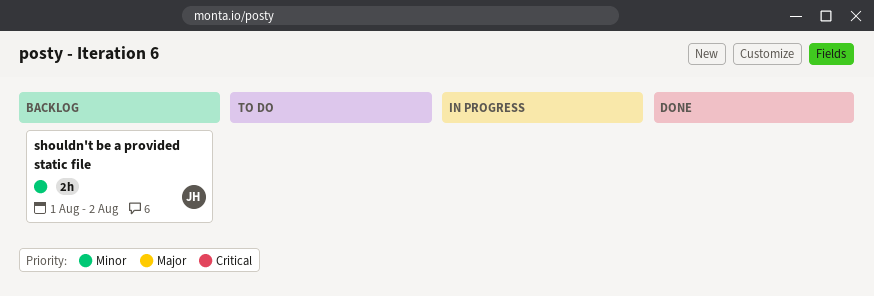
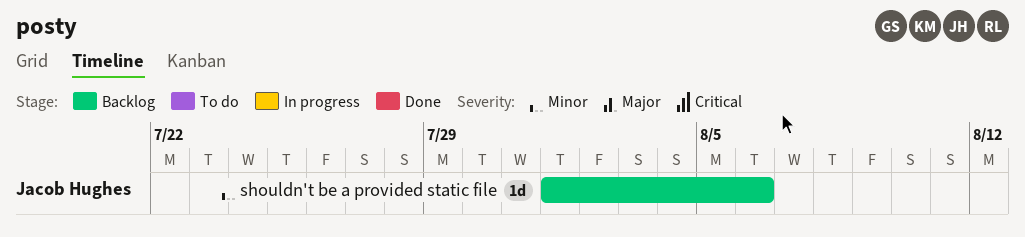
shouldn't be a provided static file, estimate: 2h -> 1d
shouldn't be a provided static file, due: Aug 2 -> Aug 6

